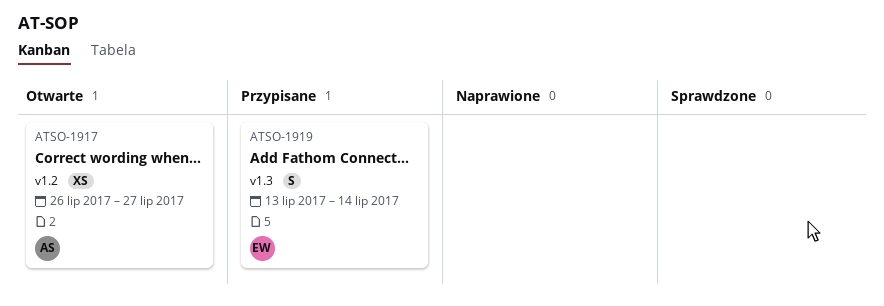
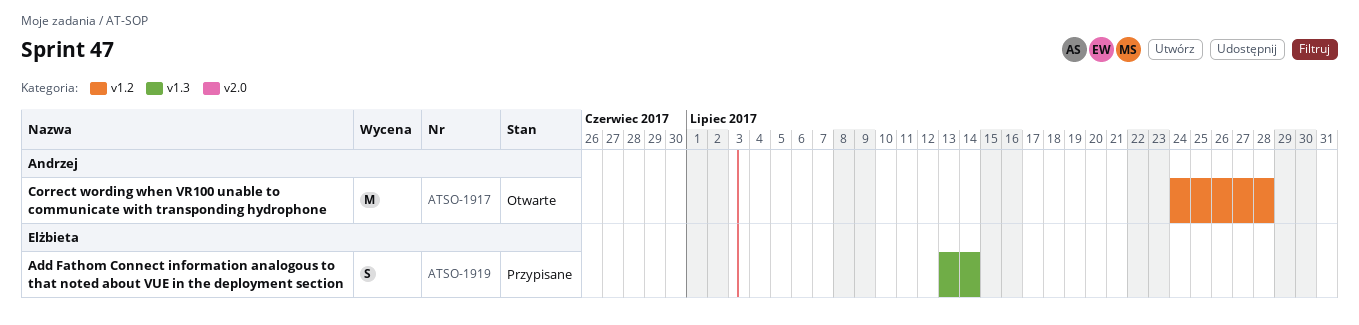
ATSO-1917, estimate: XS -> M
ATSO-1917, start: Jul 26 -> Jul 24
ATSO-1917, due: Jul 27 -> Jul 28

